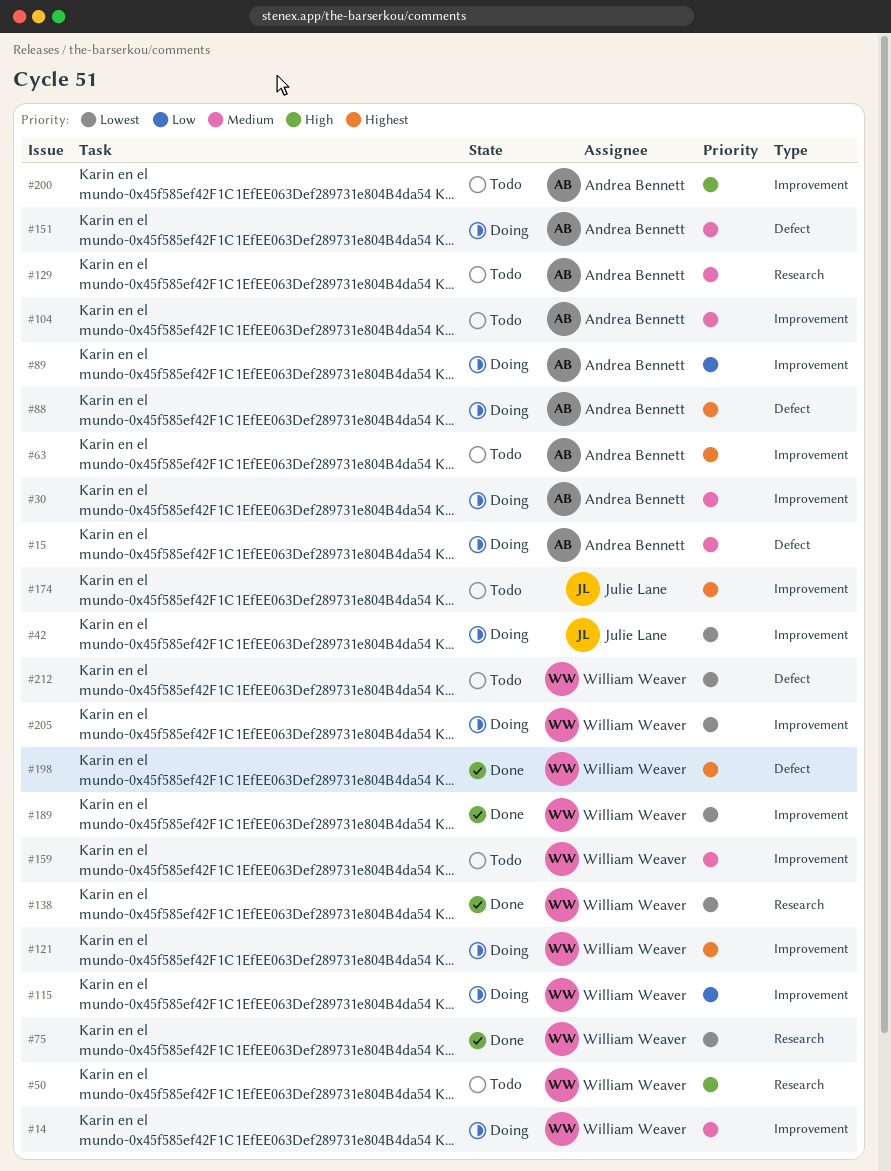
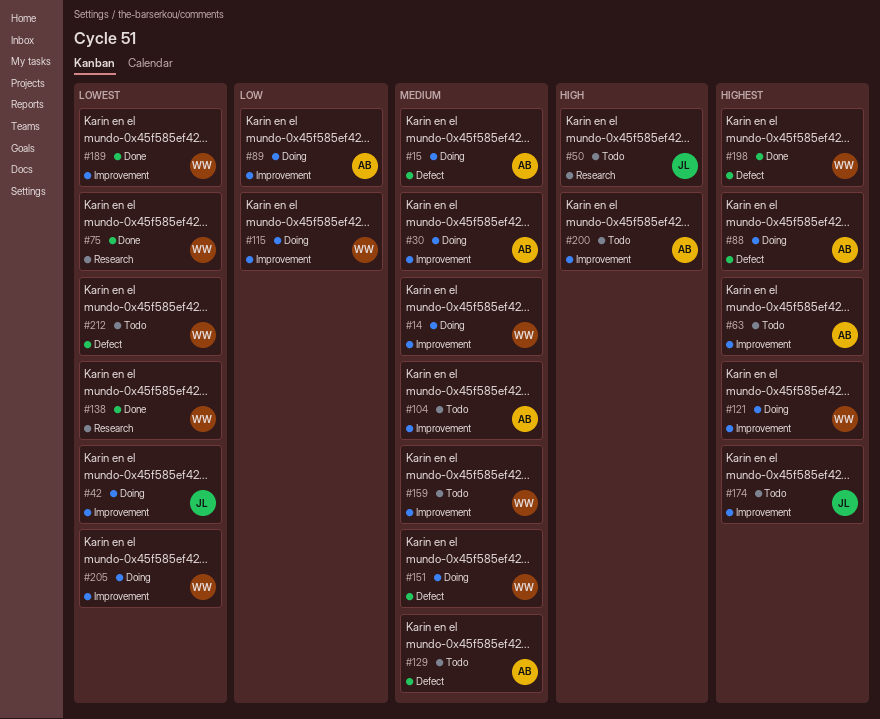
#50, owner: William Weaver -> Julie Lane
#129, label: Research -> Defect
#151, owner: Andrea Bennett -> William Weaver

